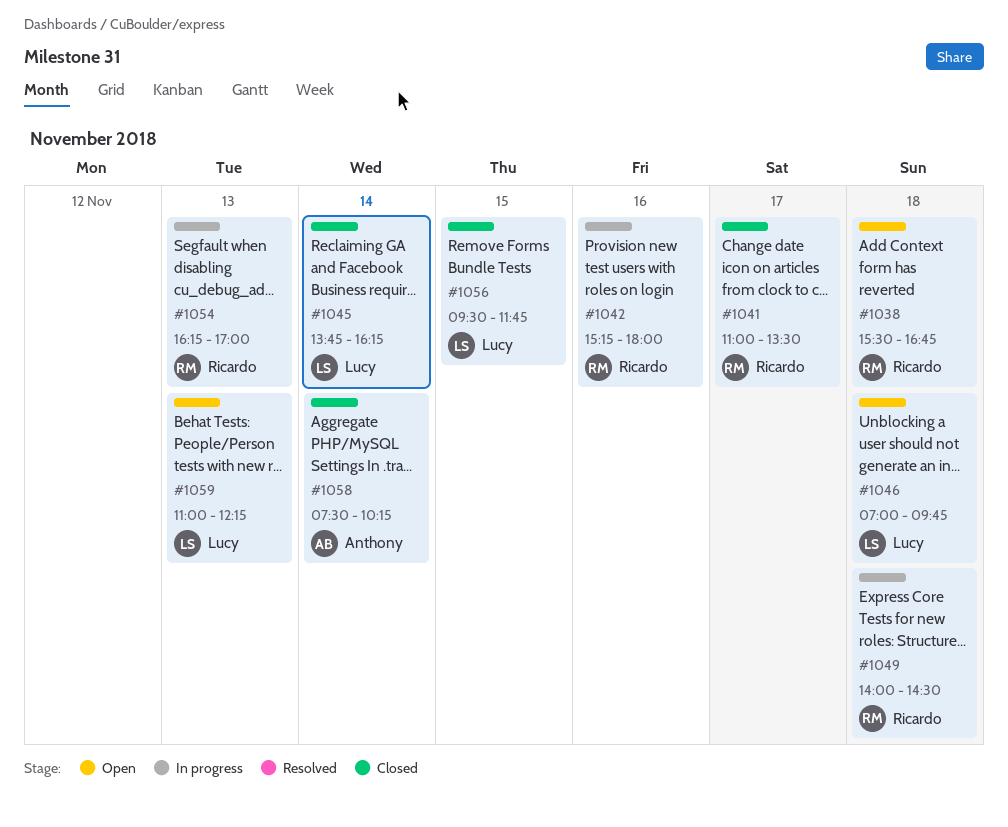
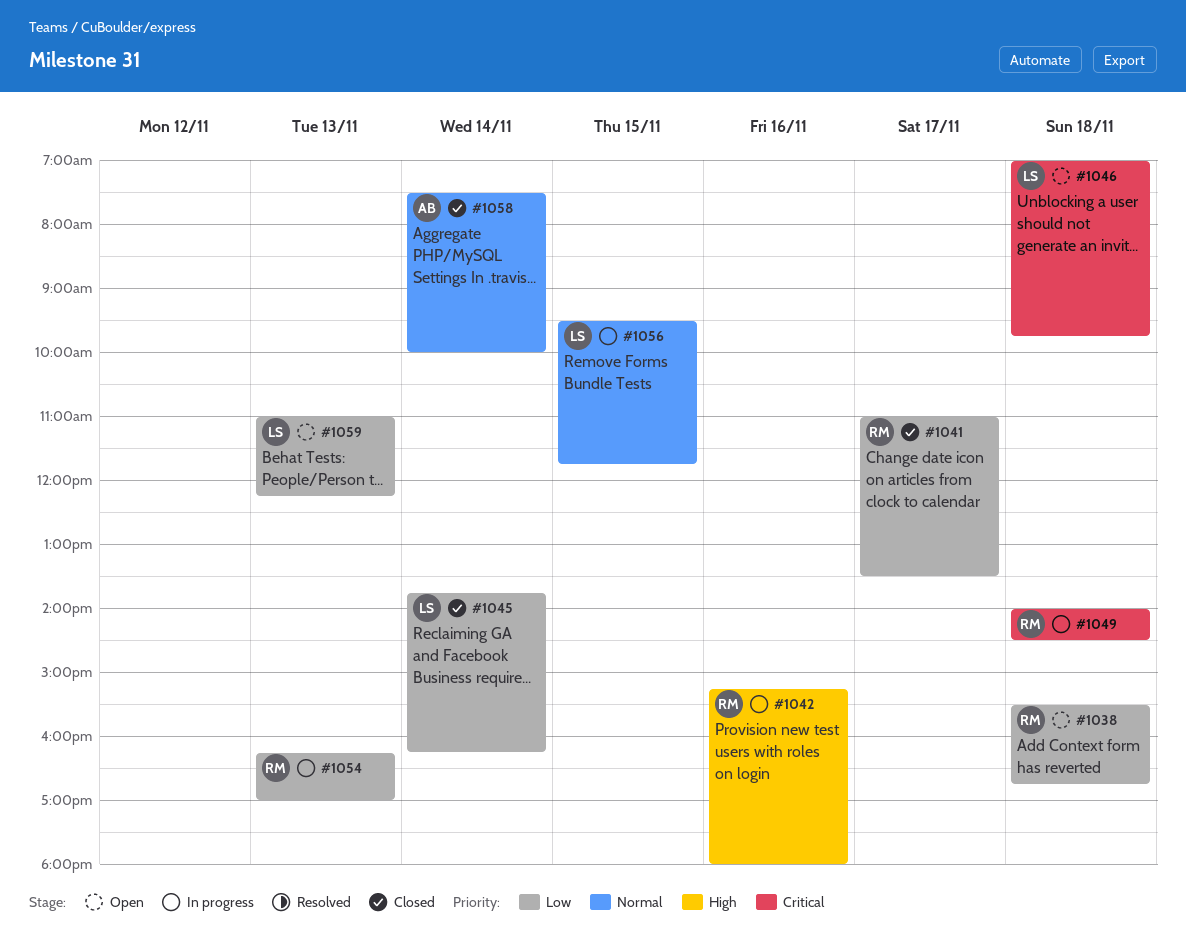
#1056, status: Closed -> In progress
#1058, ends: 10:15 -> 10:00

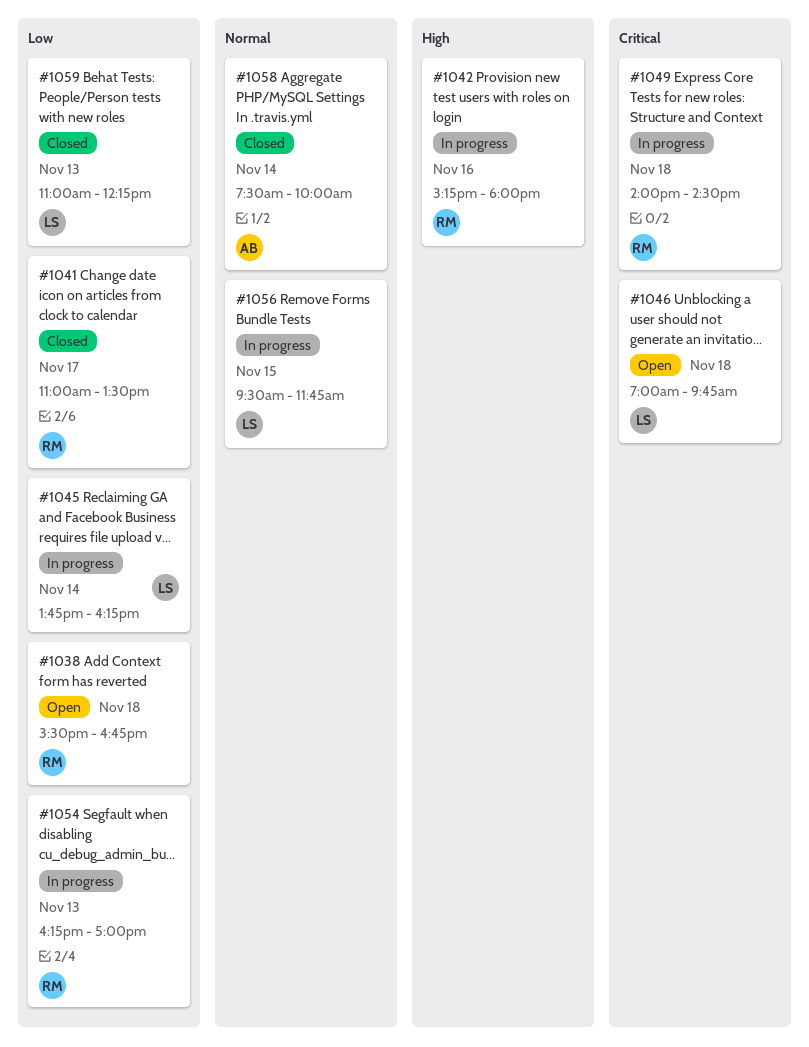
#1045, status: Closed -> In progress
#1059, status: Open -> Closed

